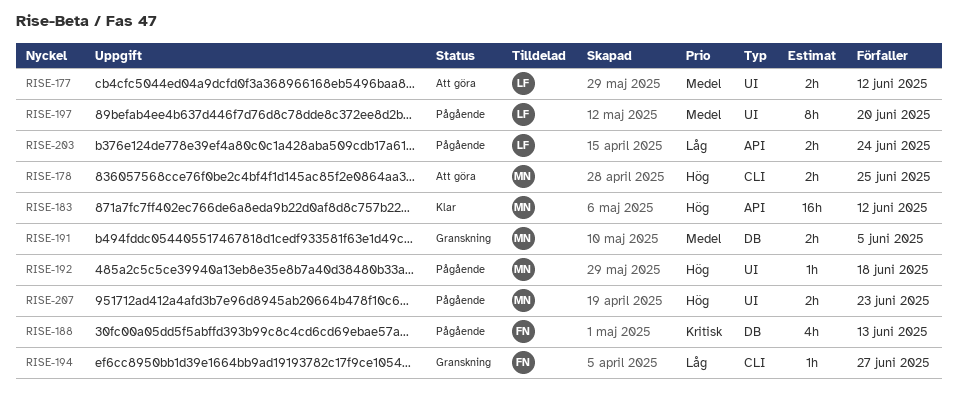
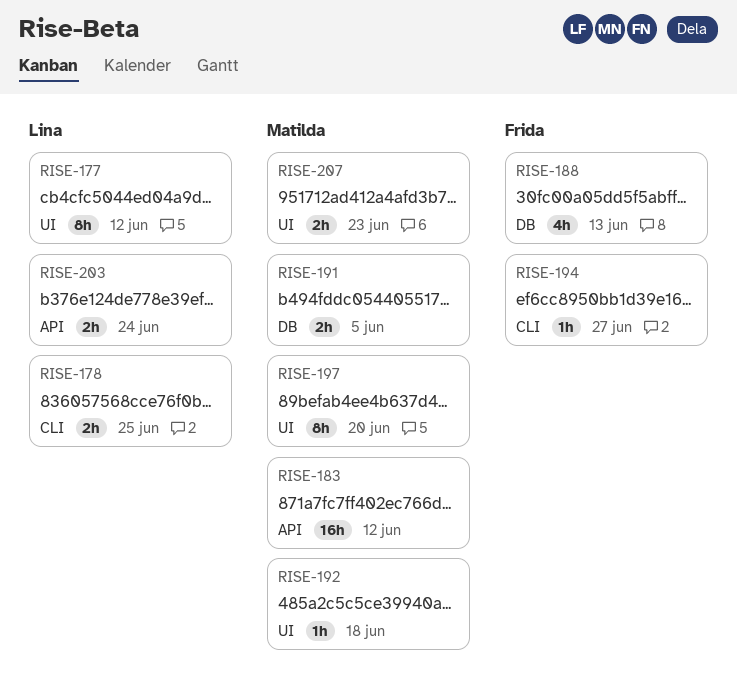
RISE-177, estimate: 2h -> 8h
RISE-178, owner: Matilda -> Lina
RISE-197, owner: Lina -> Matilda

